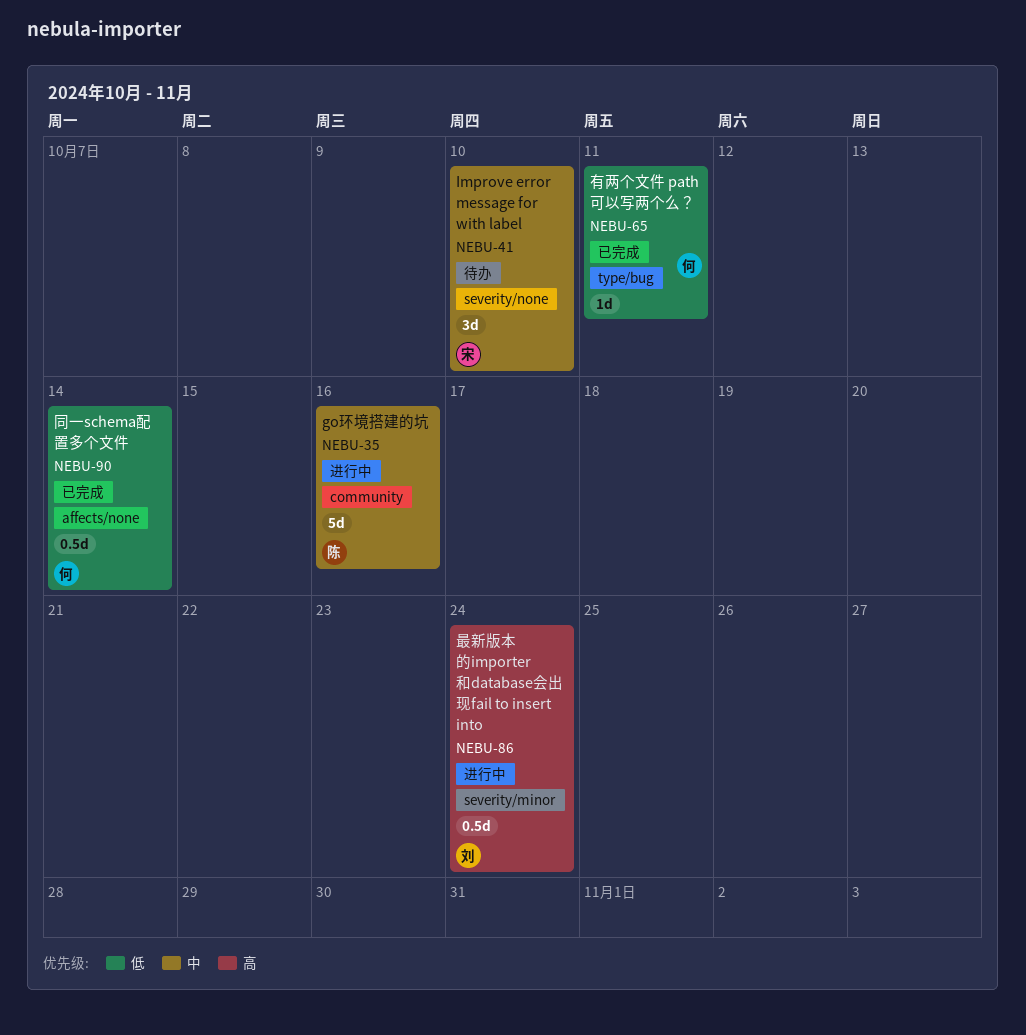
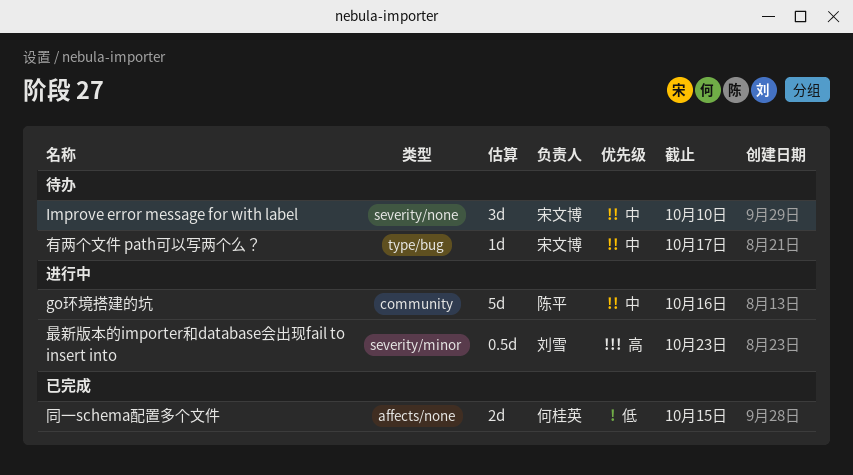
同一schema配置多个文件, estimate: 0.5d -> 2d
同一schema配置多个文件, due: Oct 14 -> Oct 15
最新版本的importer和database会出现fail to insert into, due: Oct 24 -> Oct 23
有两个文件 path可以写两个么？, status: 已完成 -> 待办
有两个文件 path可以写两个么？, owner: 何桂英 -> 宋文博
有两个文件 path可以写两个么？, priority: 低 -> 中
有两个文件 path可以写两个么？, due: Oct 11 -> Oct 17

